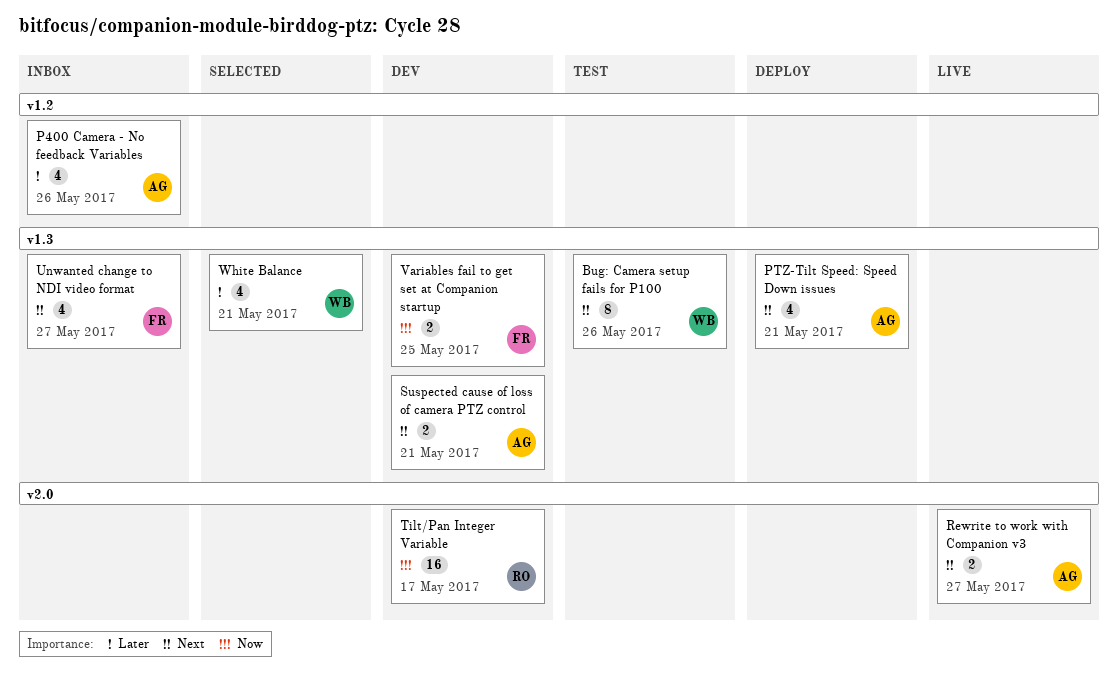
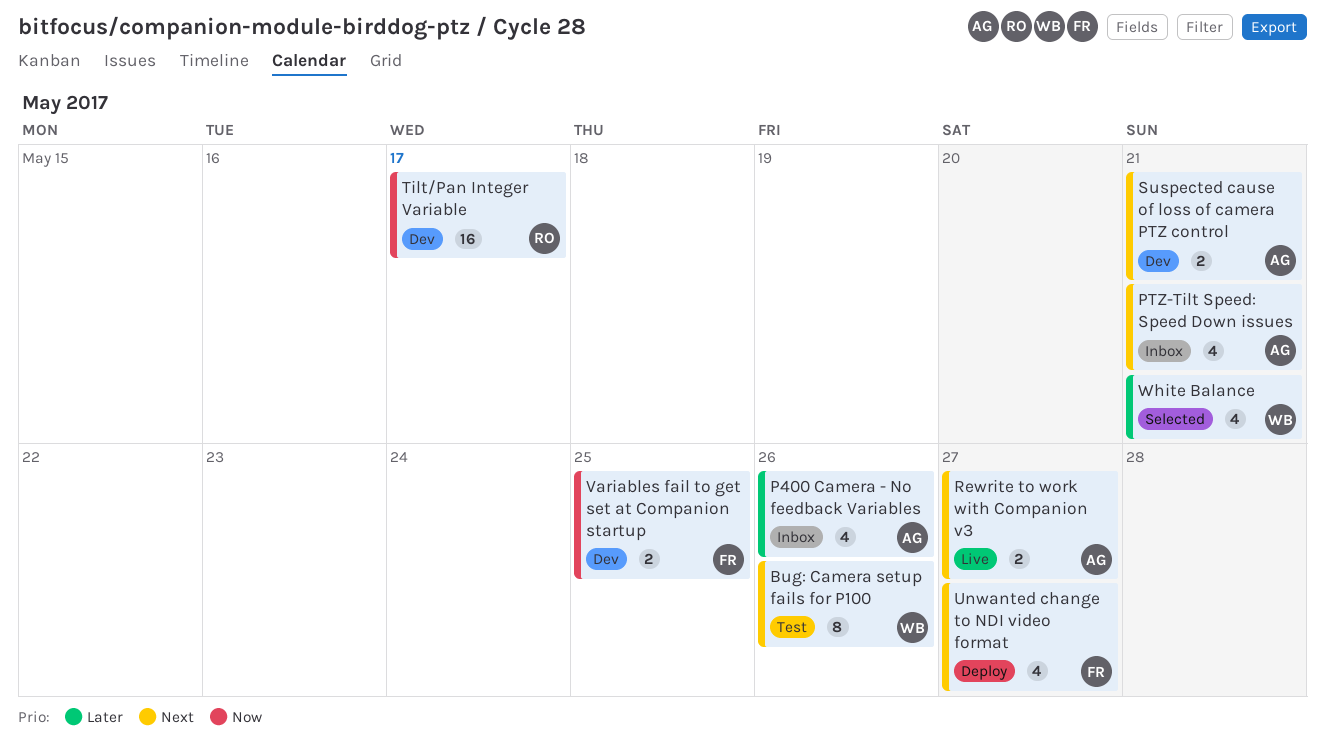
PTZ-Tilt Speed: Speed Down issues, status: Deploy -> Inbox
Unwanted change to NDI video format, status: Inbox -> Deploy

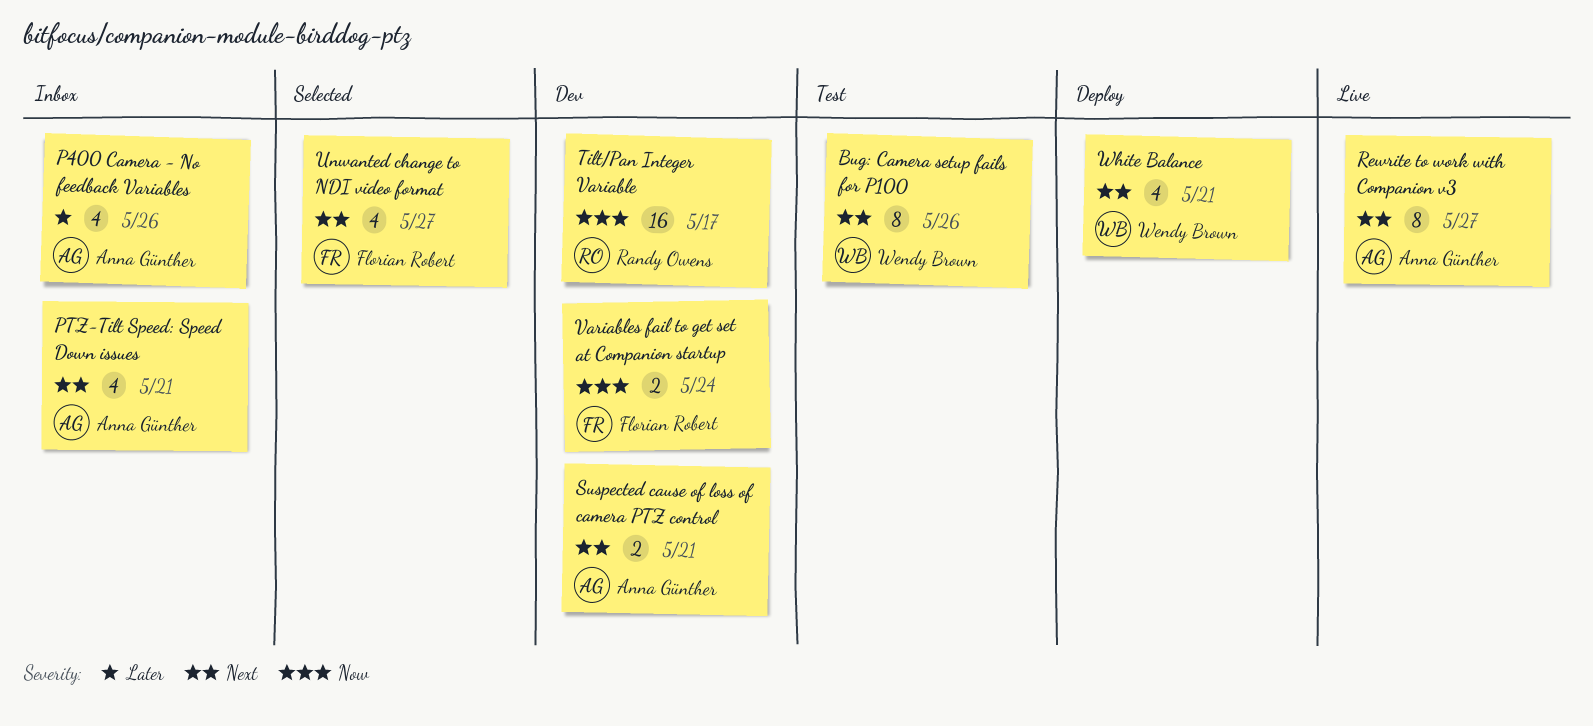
Rewrite to work with Companion v3, estimate: 2 -> 8
Unwanted change to NDI video format, status: Deploy -> Selected
Variables fail to get set at Companion startup, due: May 25 -> May 24
White Balance, status: Selected -> Deploy
White Balance, priority: Later -> Next

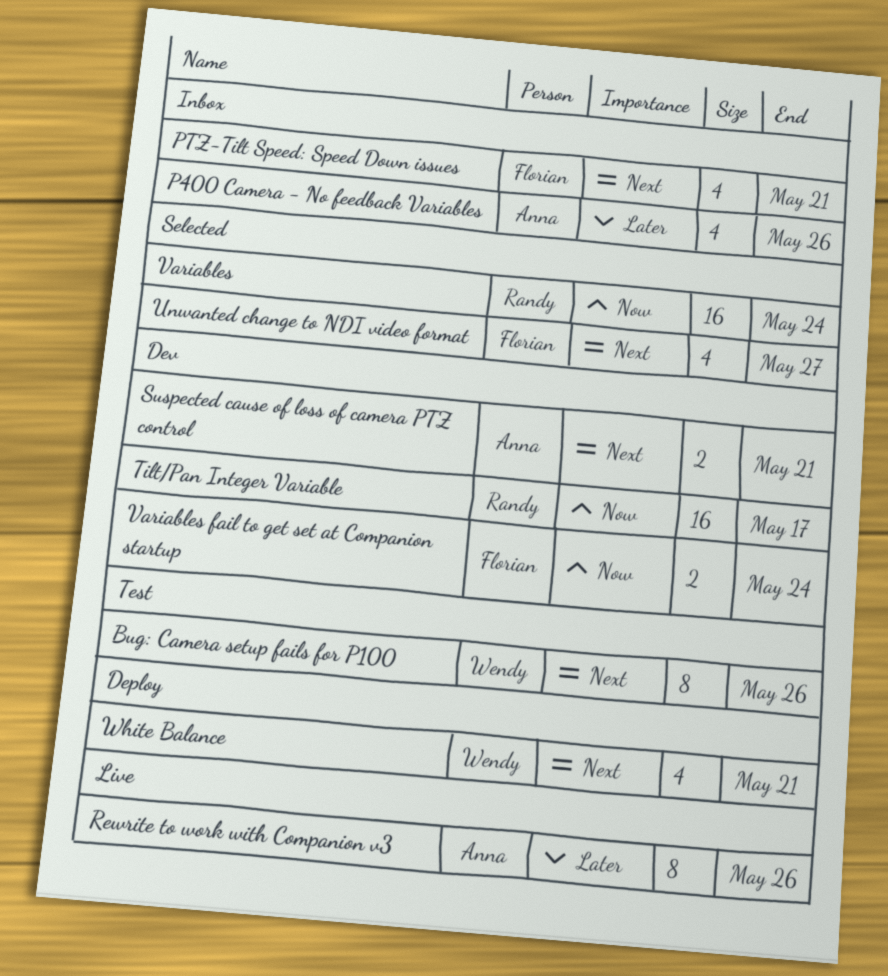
PTZ-Tilt Speed: Speed Down issues, owner: Anna Günther -> Florian Robert
Rewrite to work with Companion v3, priority: Next -> Later
Rewrite to work with Companion v3, due: May 27 -> May 26
Variables: none -> present

